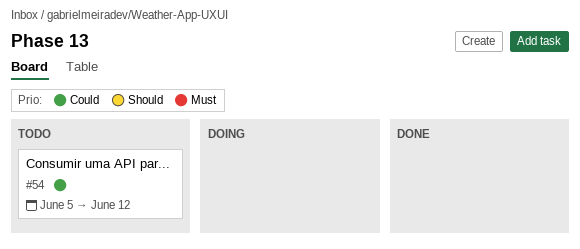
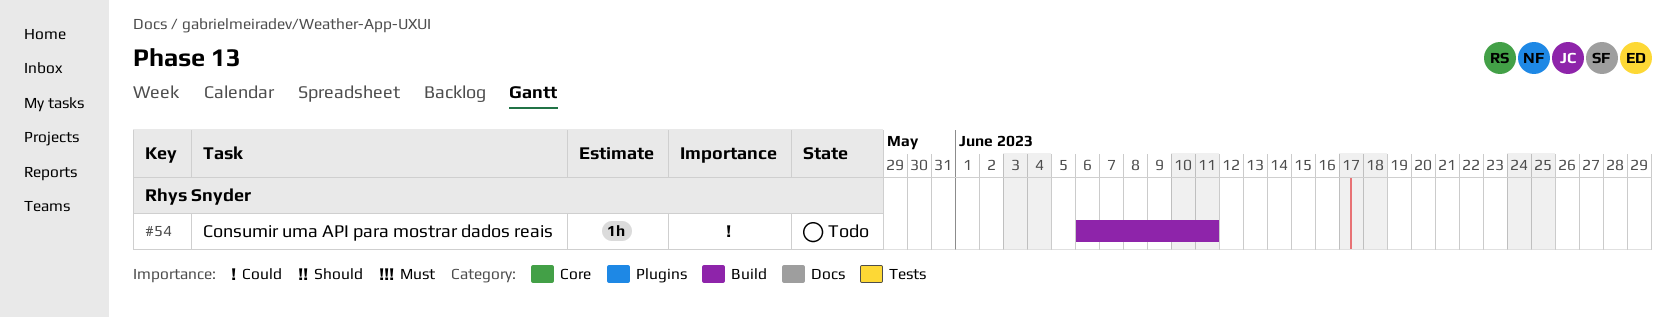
#54, start: Jun 5 -> Jun 6
#54, due: Jun 12 -> Jun 11

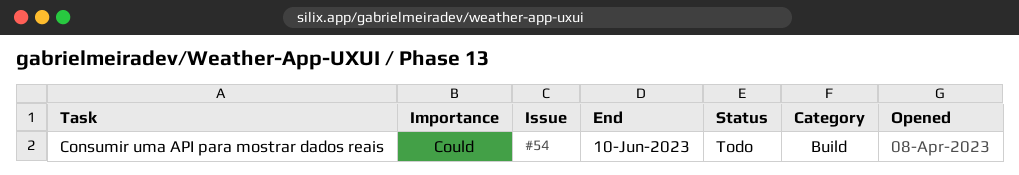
#54, due: Jun 11 -> Jun 10

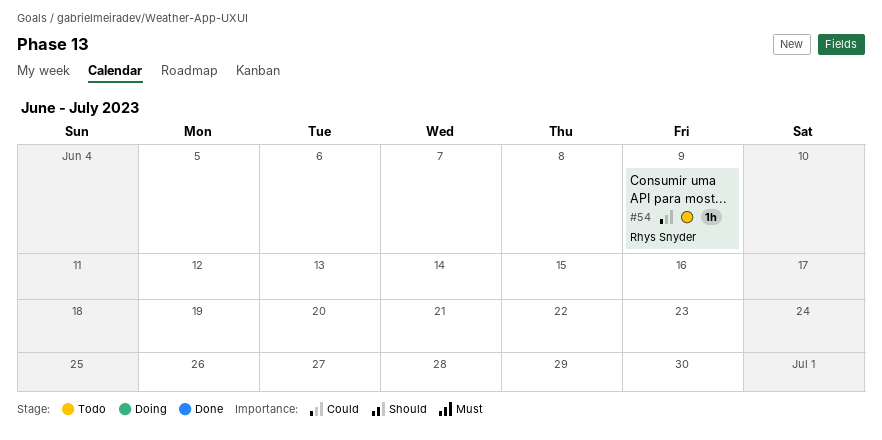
#54, due: Jun 10 -> Jun 9

